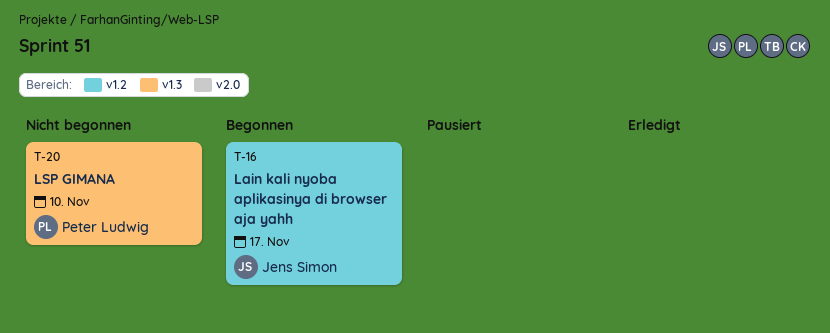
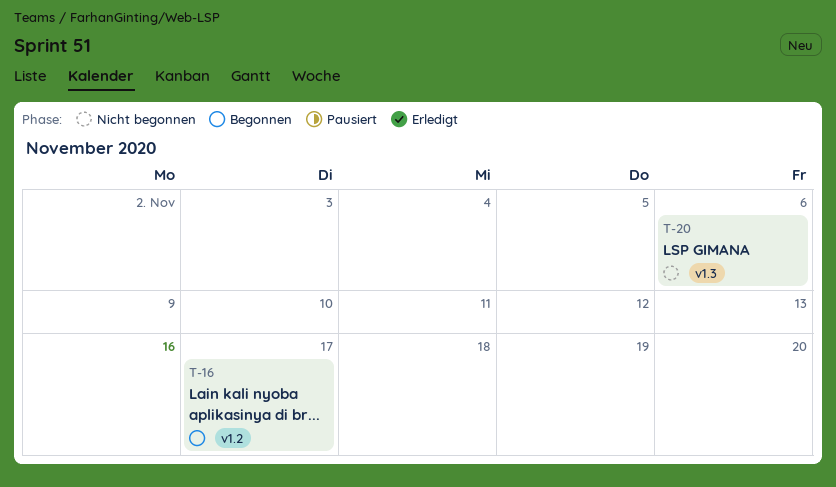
T-20, due: Nov 10 -> Nov 6

